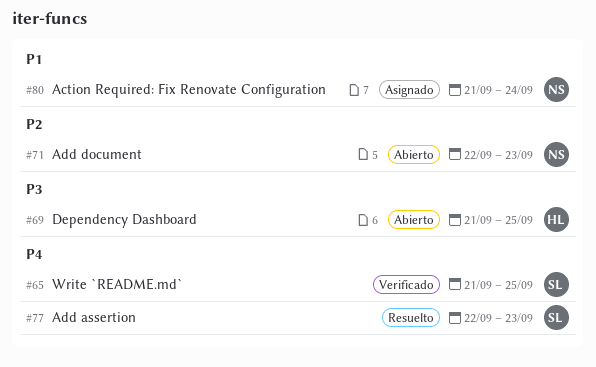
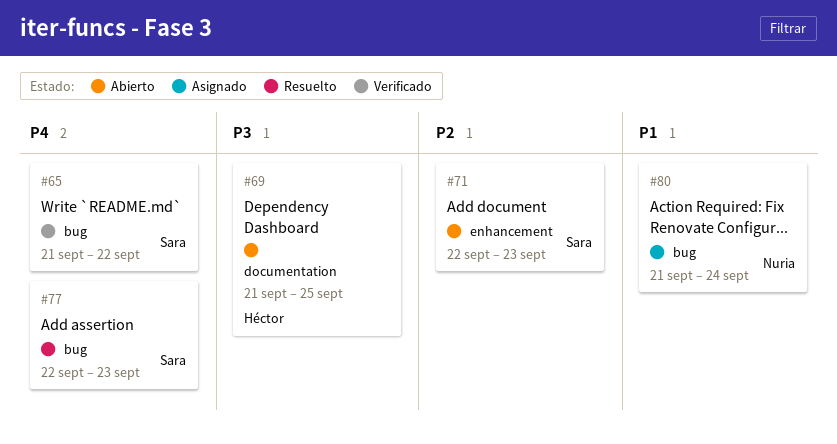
#65, due: Sep 25 -> Sep 22
#71, owner: Nuria -> Sara

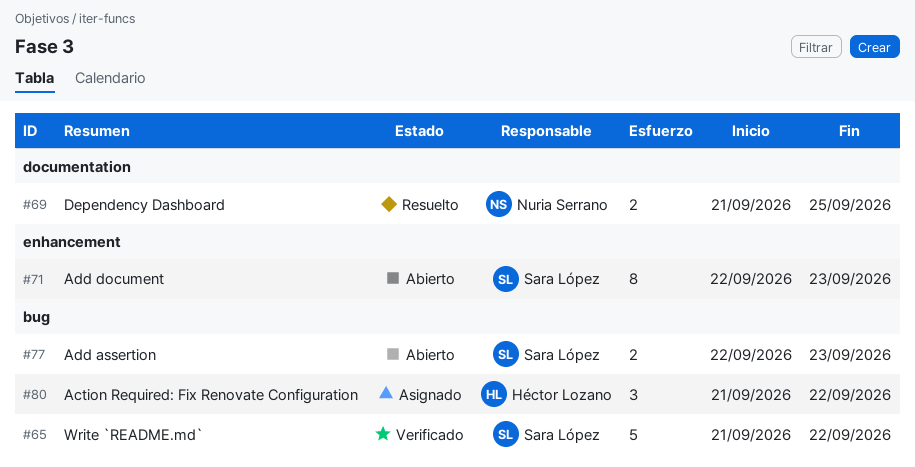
#69, status: Abierto -> Resuelto
#69, owner: Héctor Lozano -> Nuria Serrano
#77, status: Resuelto -> Abierto
#80, owner: Nuria Serrano -> Héctor Lozano
#80, due: Sep 24 -> Sep 22

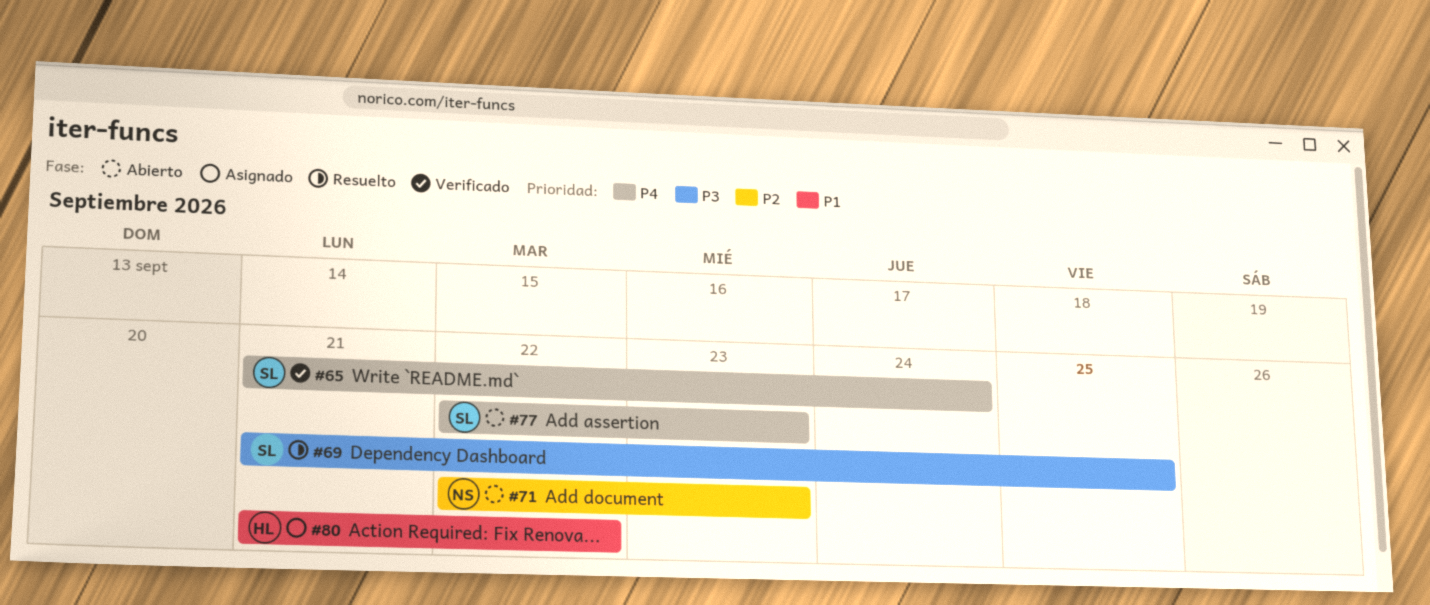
#65, due: Sep 22 -> Sep 24
#69, owner: Nuria Serrano -> Sara López
#71, owner: Sara López -> Nuria Serrano

